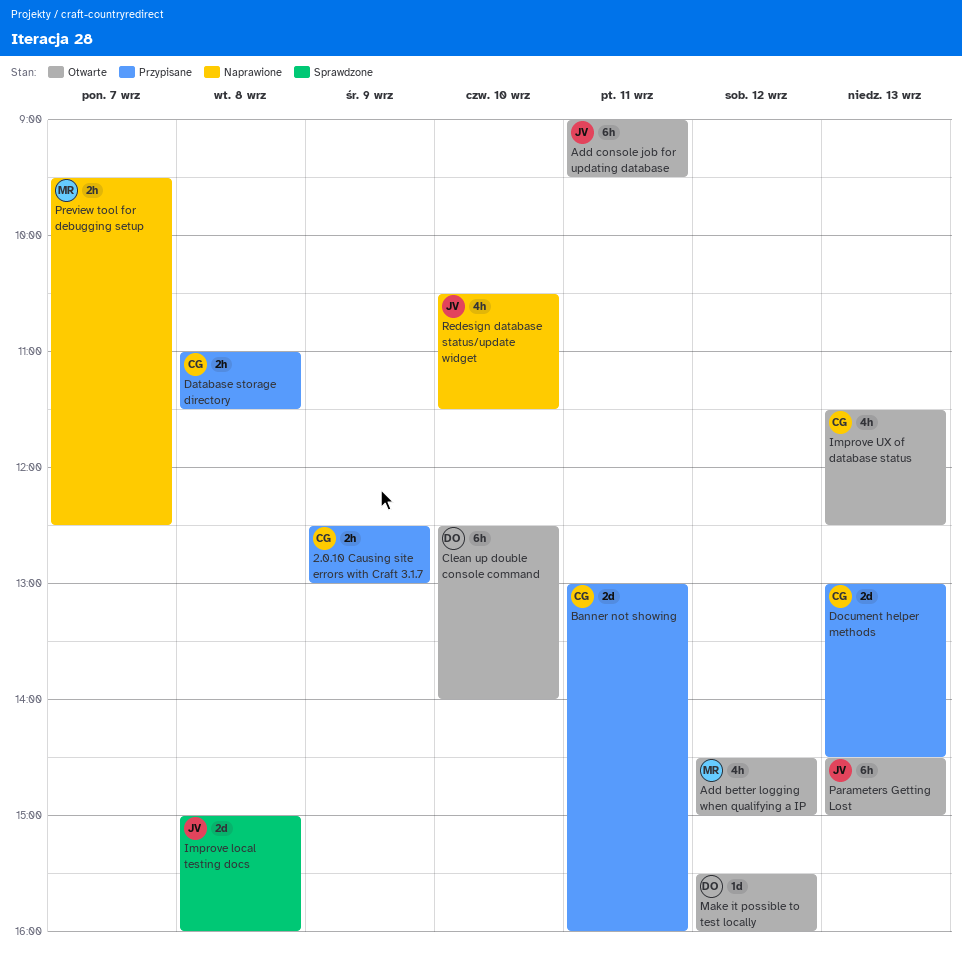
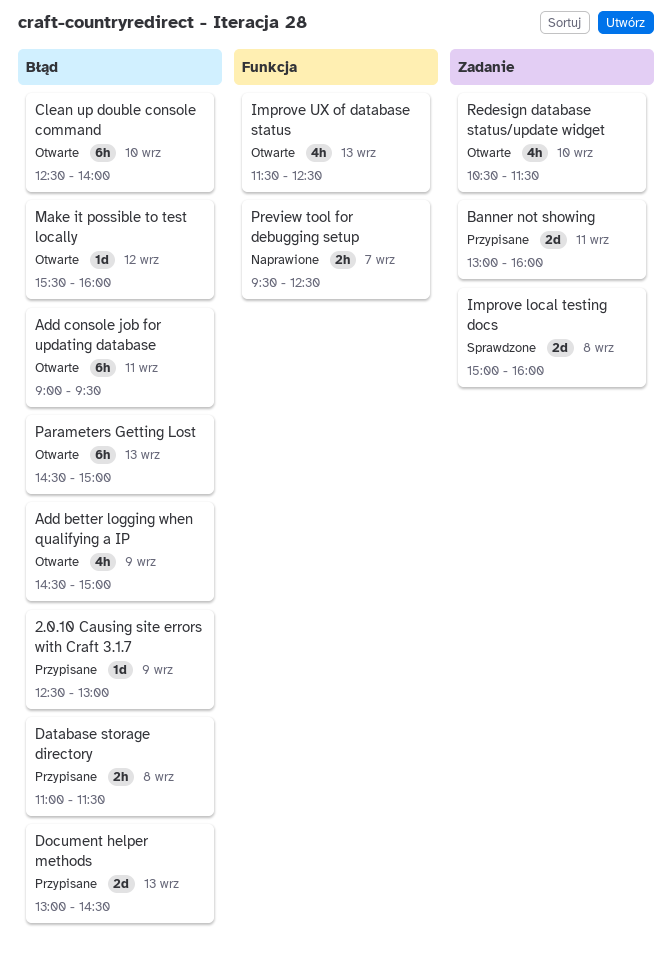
2.0.10 Causing site errors with Craft 3.1.7, estimate: 2h -> 1d
Add better logging when qualifying a IP, day: Sep 12 -> Sep 9
Redesign database status/update widget, status: Naprawione -> Otwarte

